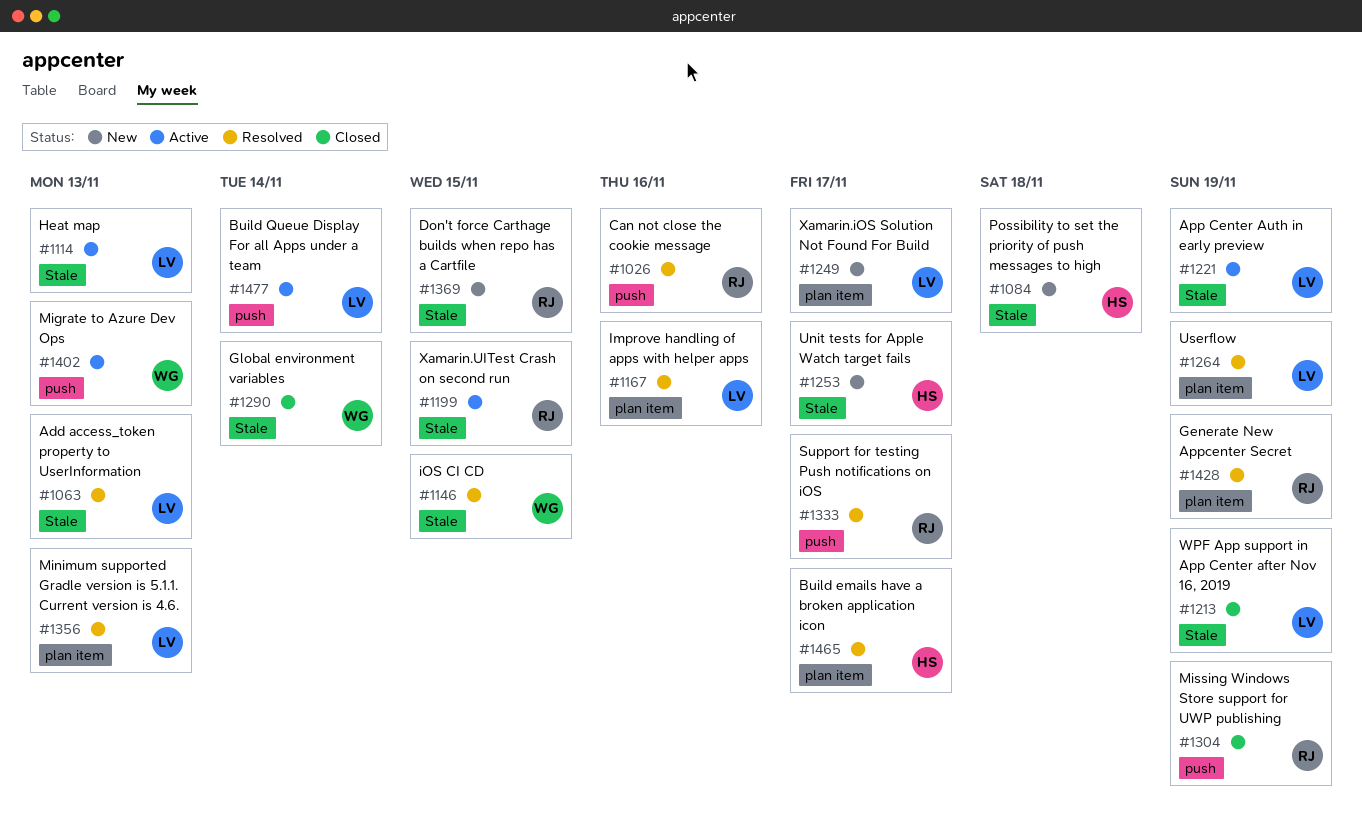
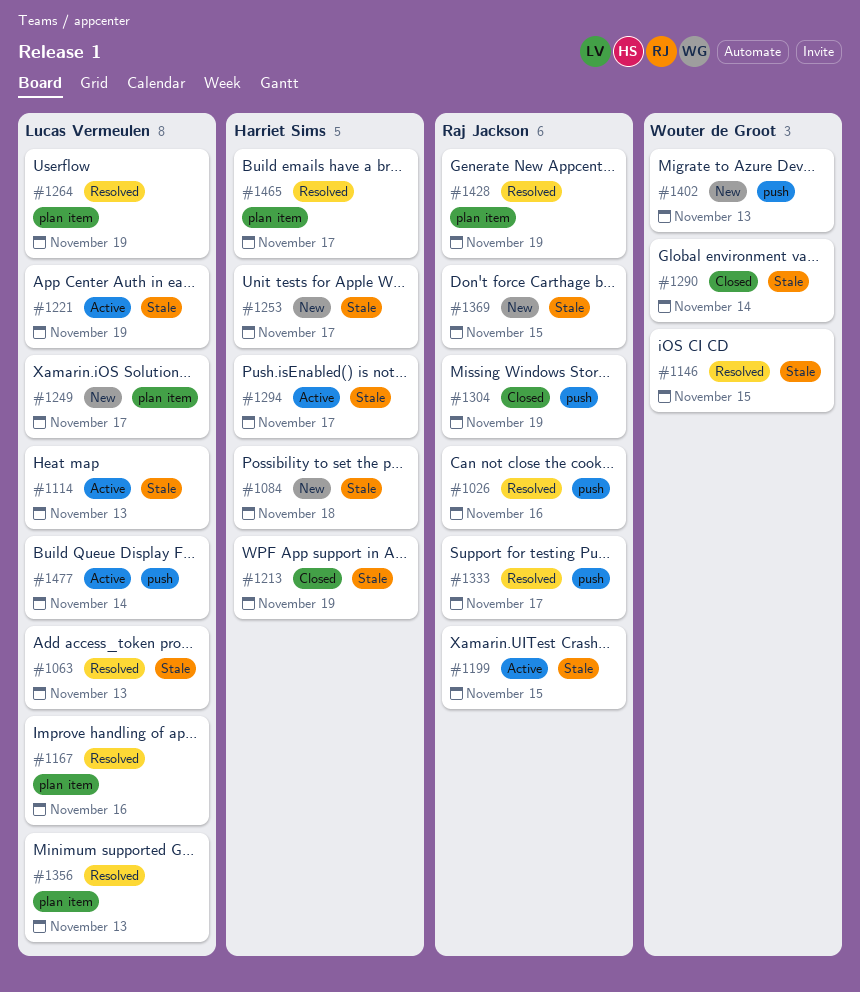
#1213, owner: Lucas Vermeulen -> Harriet Sims
#1294: none -> present
#1402, status: Active -> New

